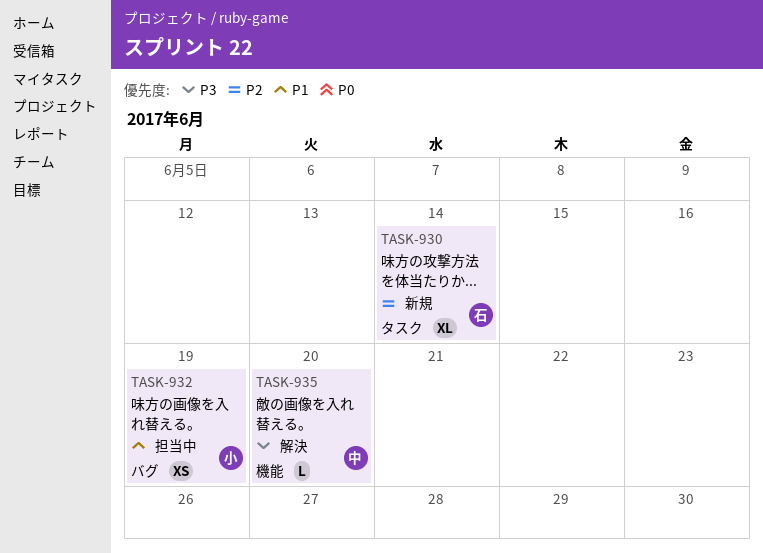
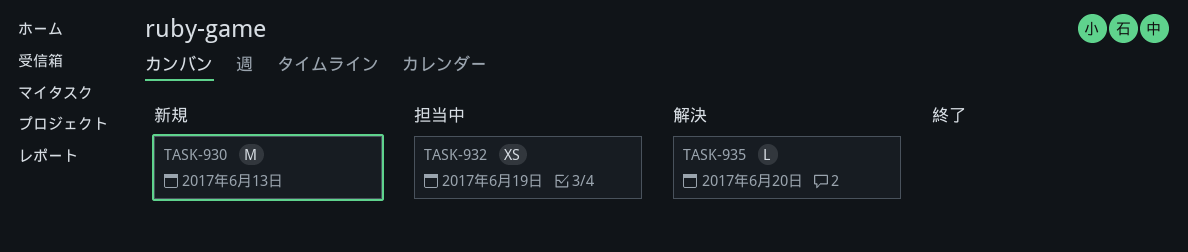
TASK-930, estimate: XL -> M
TASK-930, due: Jun 14 -> Jun 13

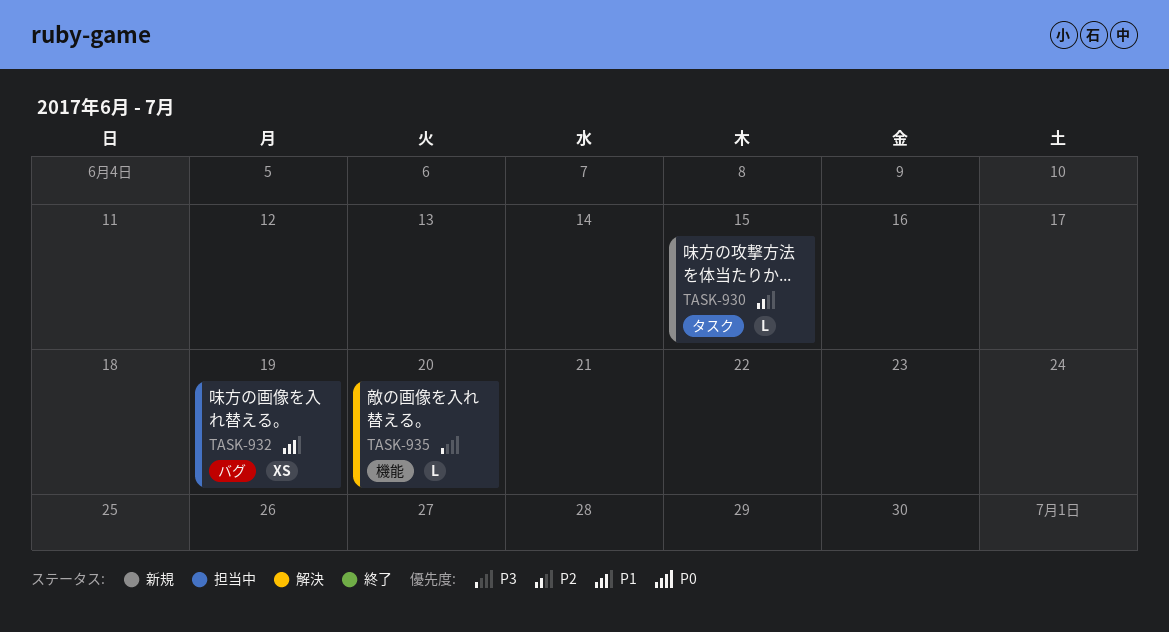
TASK-930, estimate: M -> L
TASK-930, due: Jun 13 -> Jun 15

